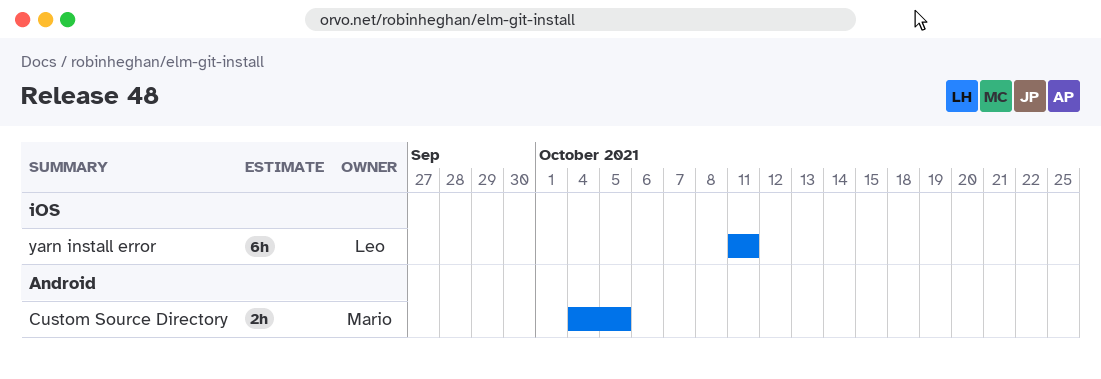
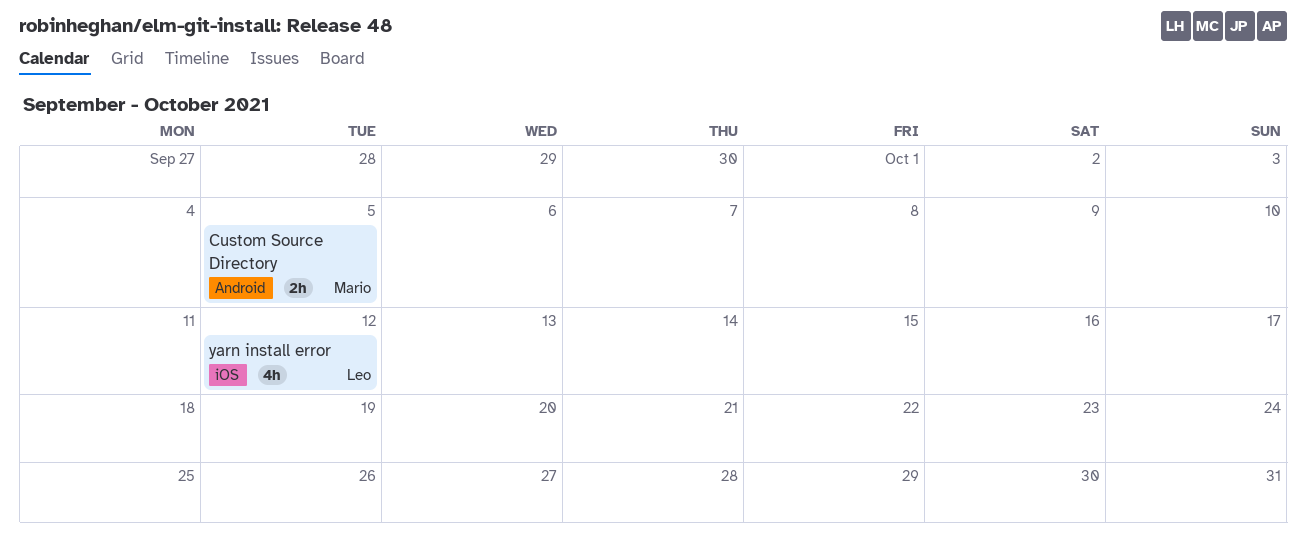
yarn install error, estimate: 6h -> 4h
yarn install error, due: Oct 11 -> Oct 12

